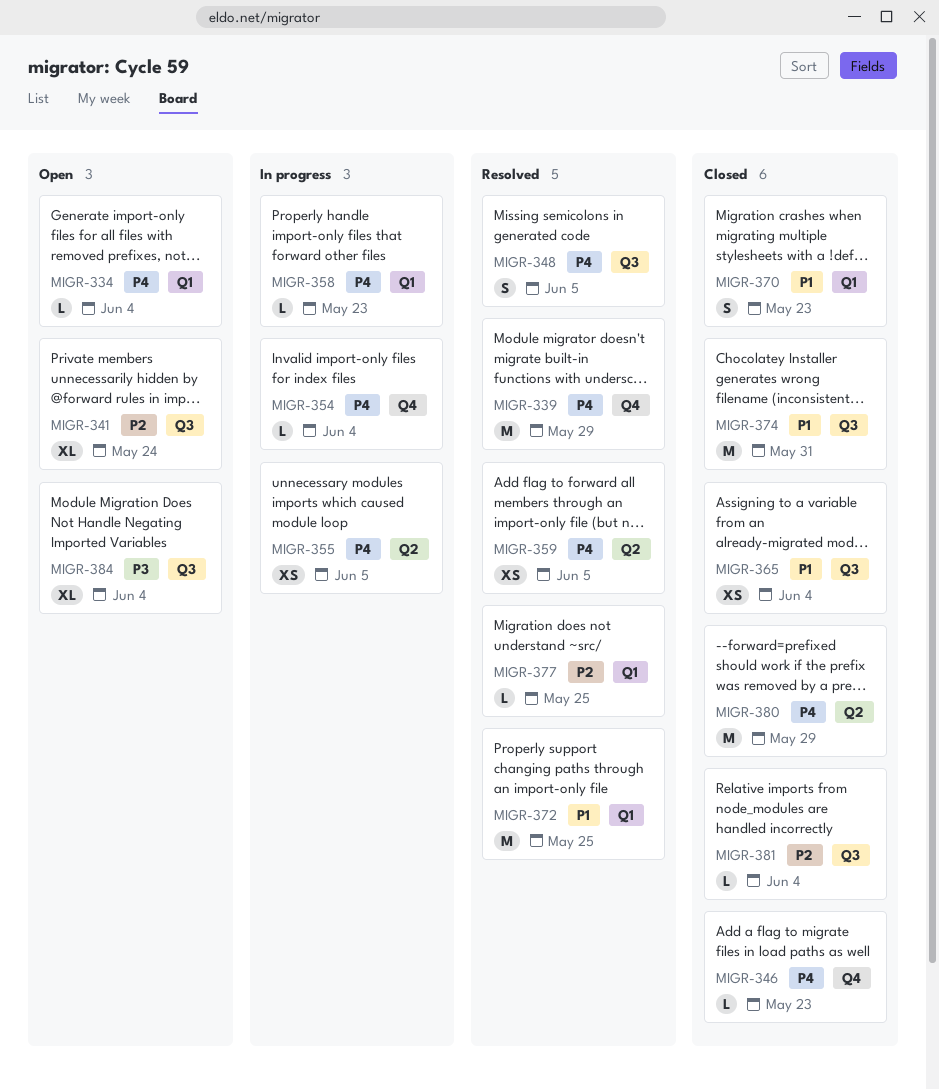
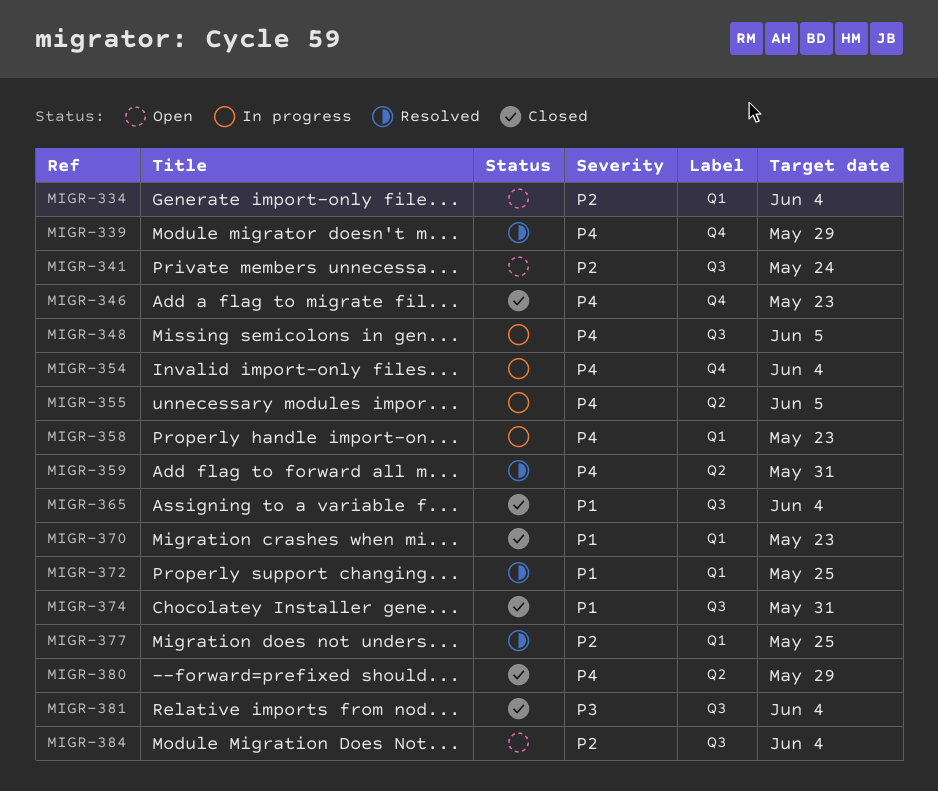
MIGR-334, priority: P4 -> P2
MIGR-348, status: Resolved -> In progress
MIGR-359, due: Jun 5 -> May 31
MIGR-381, priority: P2 -> P3
MIGR-384, priority: P3 -> P2

